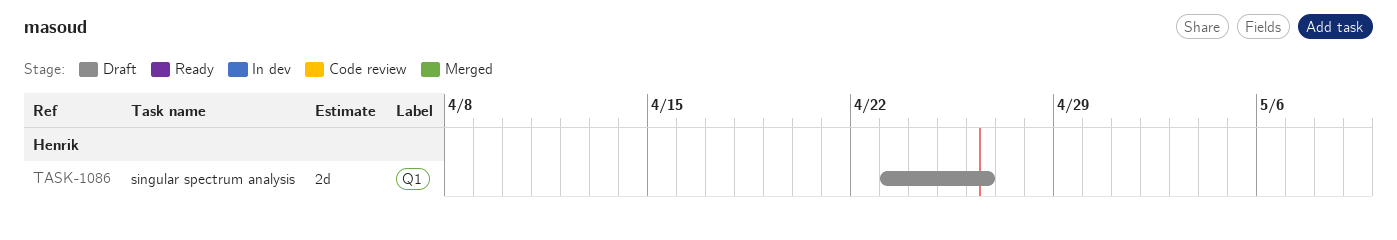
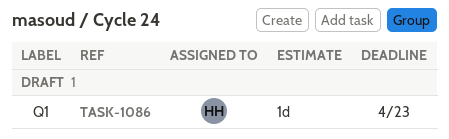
TASK-1086, estimate: 2d -> 1d
TASK-1086, due: Apr 26 -> Apr 23

